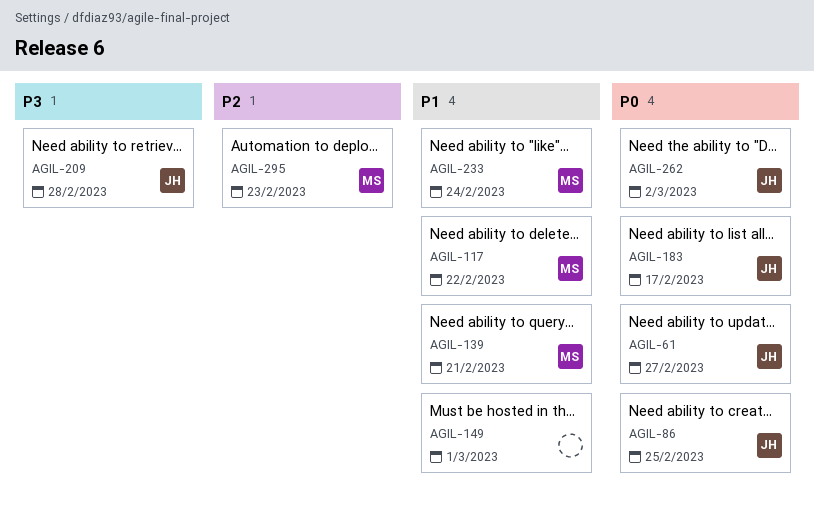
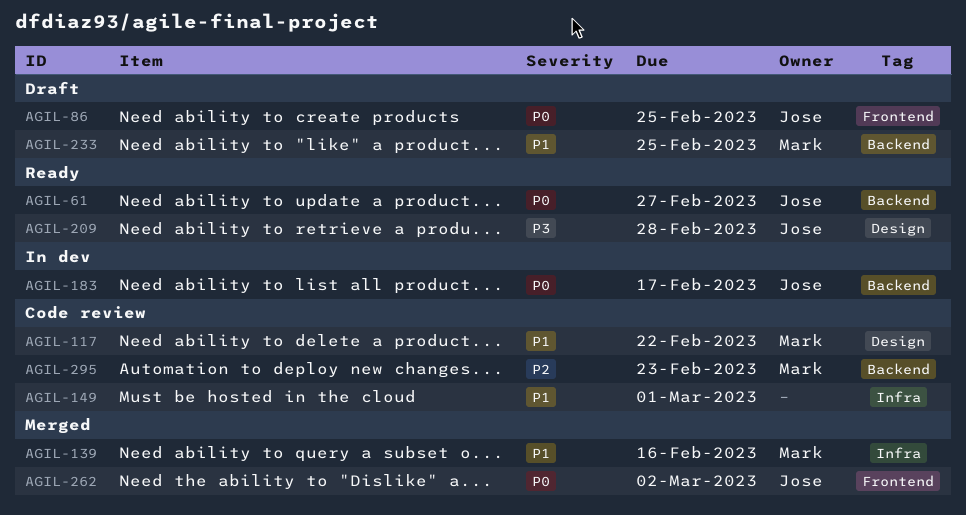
AGIL-139, due: Feb 21 -> Feb 16
AGIL-233, due: Feb 24 -> Feb 25

